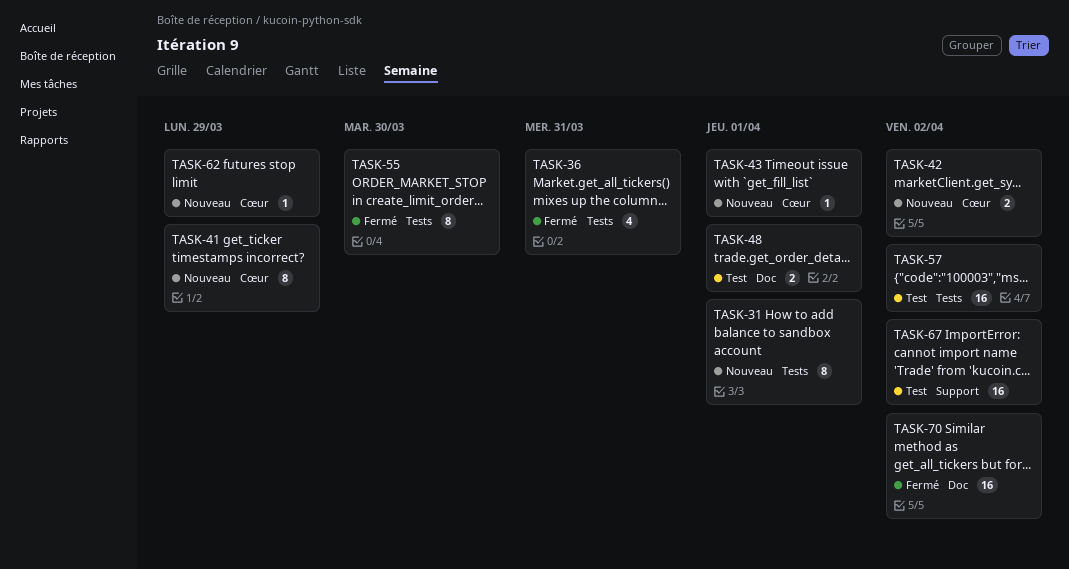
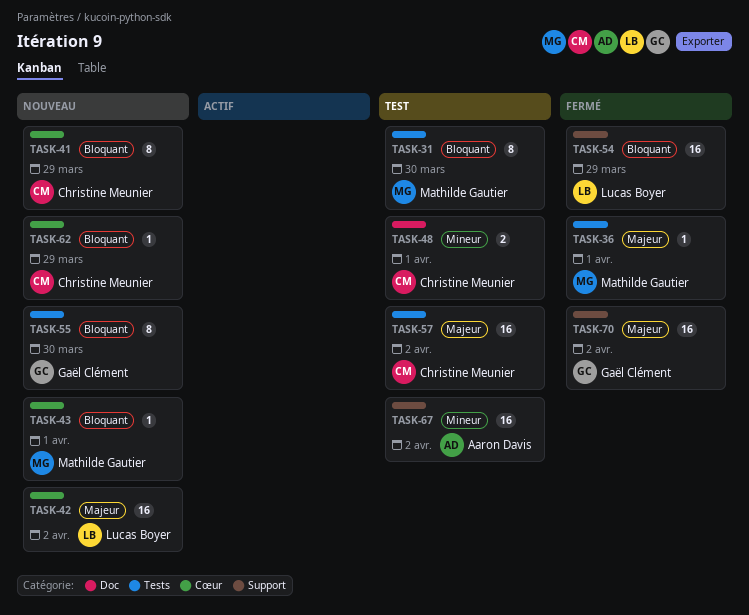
TASK-31, status: Nouveau -> Test
TASK-31, due: Apr 1 -> Mar 30
TASK-36, estimate: 4 -> 1
TASK-36, due: Mar 31 -> Apr 1
TASK-42, estimate: 2 -> 16
TASK-54: none -> present
TASK-55, status: Fermé -> Nouveau
TASK-70, label: Doc -> Support

